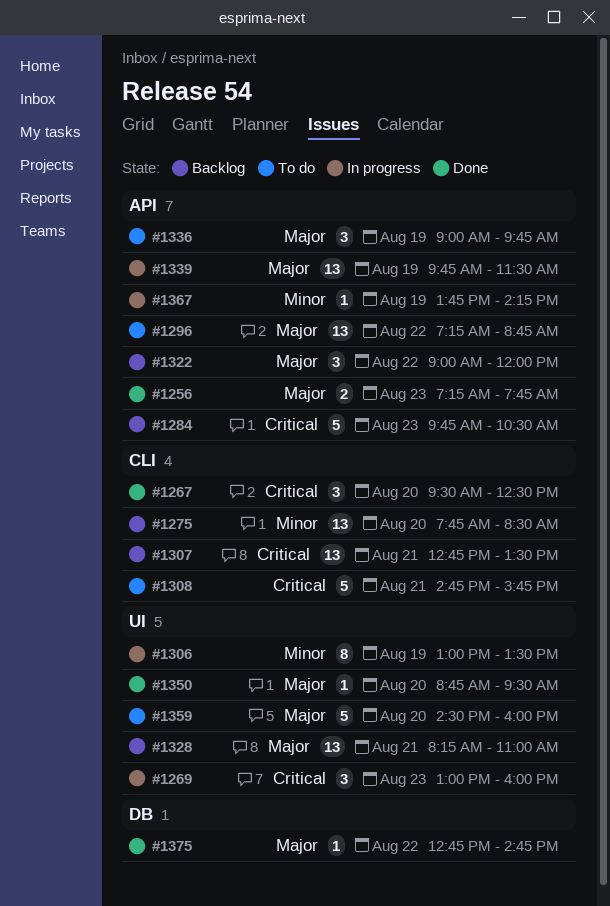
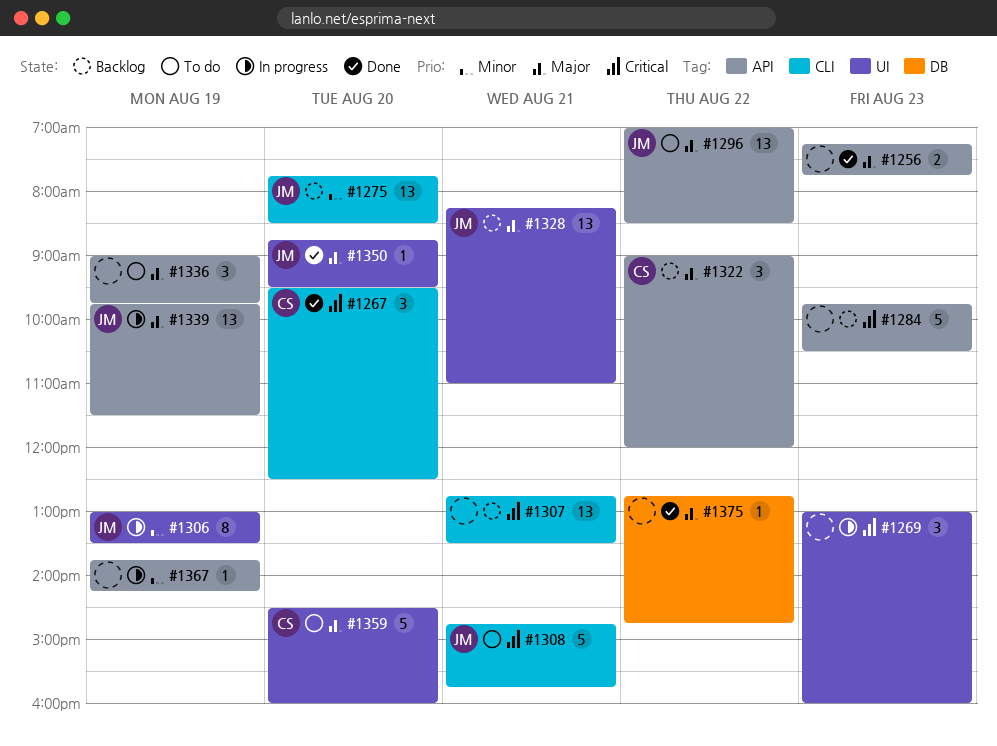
#1296, begins: 07:15 -> 07:00
#1296, ends: 08:45 -> 08:30

